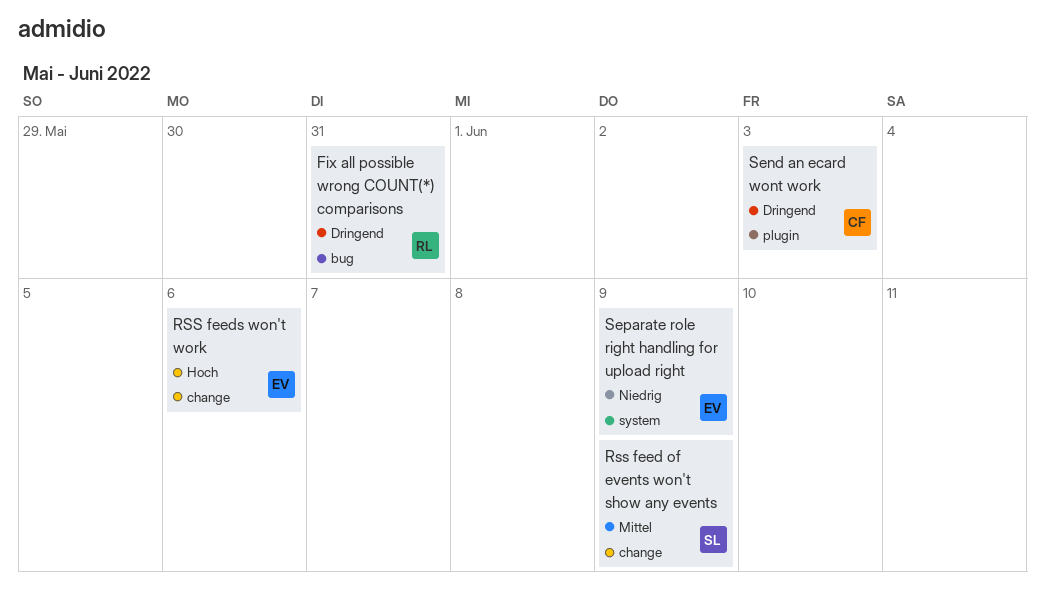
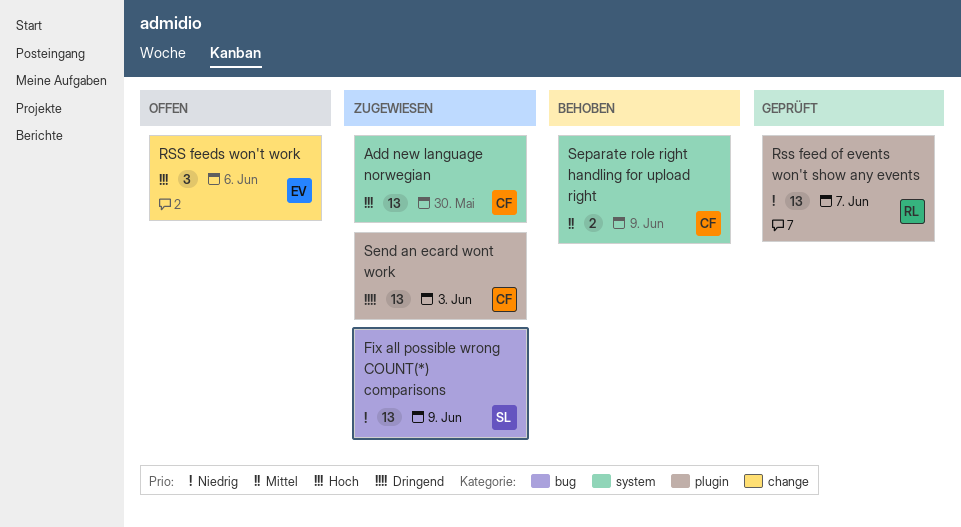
Add new language norwegian: none -> present
Fix all possible wrong COUNT(*) comparisons, owner: RL -> SL
Fix all possible wrong COUNT(*) comparisons, priority: Dringend -> Niedrig
Fix all possible wrong COUNT(*) comparisons, due: May 31 -> Jun 9
Rss feed of events won't show any events, owner: SL -> RL
Rss feed of events won't show any events, priority: Mittel -> Niedrig
Rss feed of events won't show any events, label: change -> plugin
Rss feed of events won't show any events, due: Jun 9 -> Jun 7
Separate role right handling for upload right, owner: EV -> CF
Separate role right handling for upload right, priority: Niedrig -> Mittel

